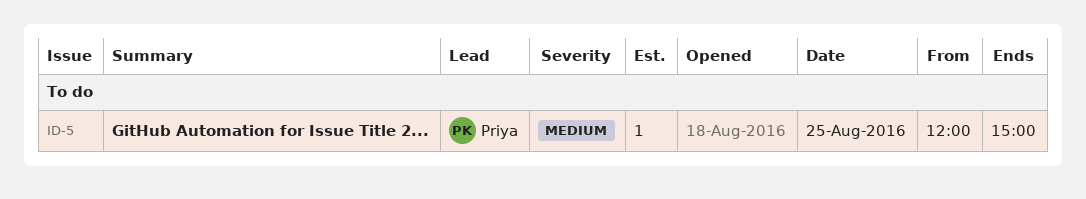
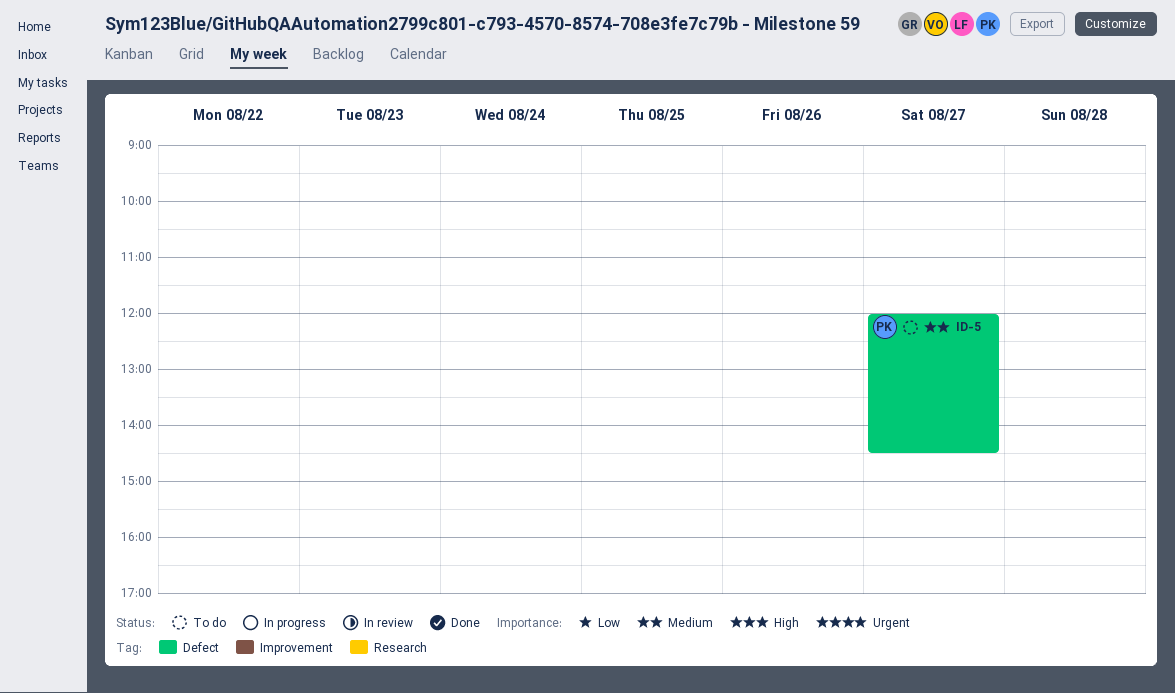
ID-5, day: Aug 25 -> Aug 27
ID-5, ends: 15:00 -> 14:30

